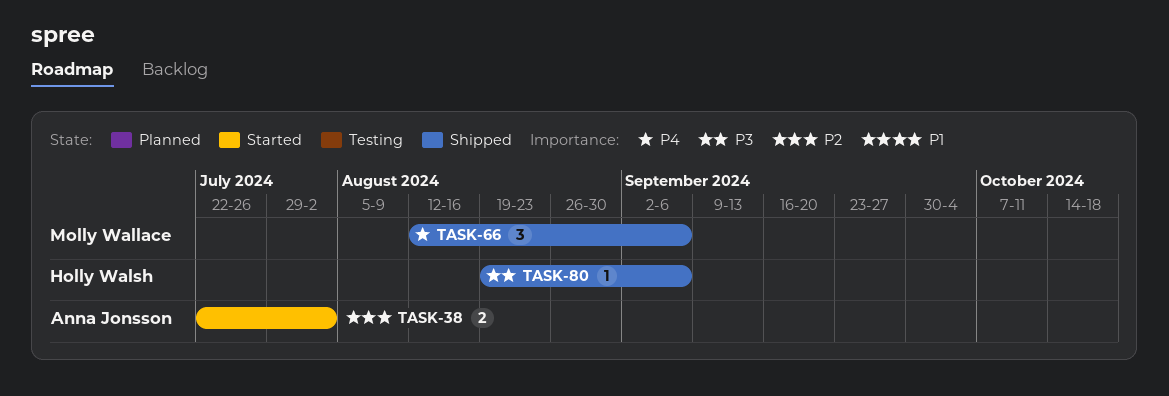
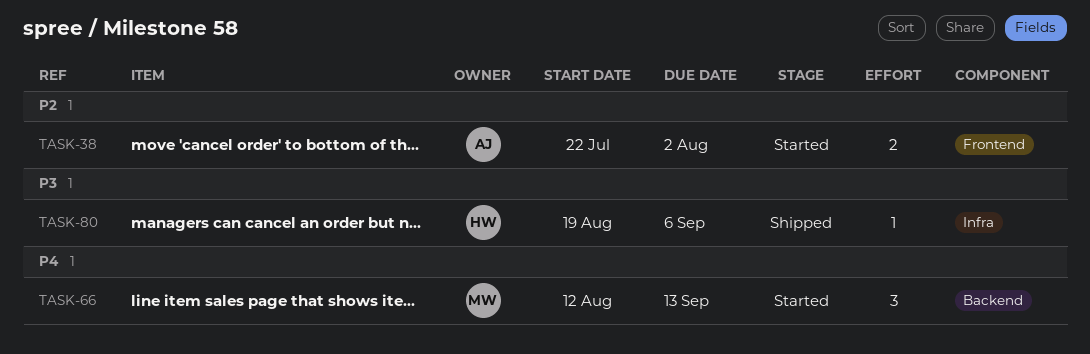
TASK-66, status: Shipped -> Started
TASK-66, due: Sep 6 -> Sep 13

